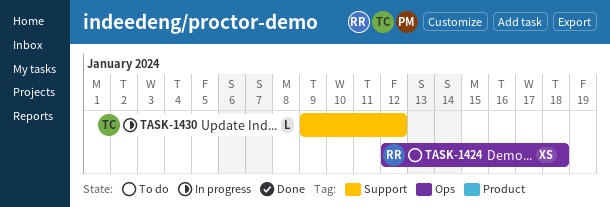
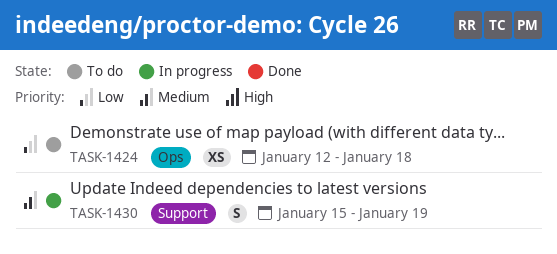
TASK-1430, estimate: L -> S
TASK-1430, start: Jan 9 -> Jan 15
TASK-1430, due: Jan 12 -> Jan 19

